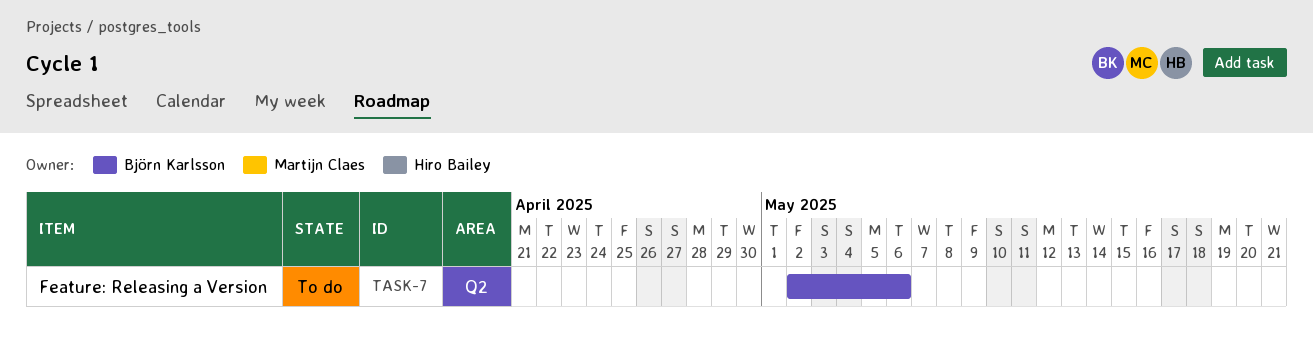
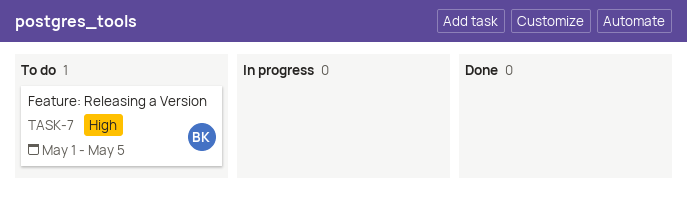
TASK-7, start: May 2 -> May 1
TASK-7, due: May 6 -> May 5

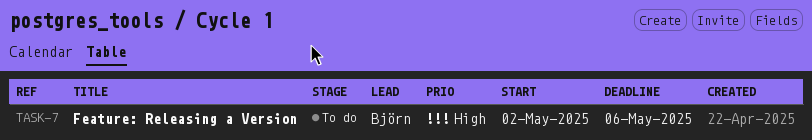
TASK-7, start: May 1 -> May 2
TASK-7, due: May 5 -> May 6

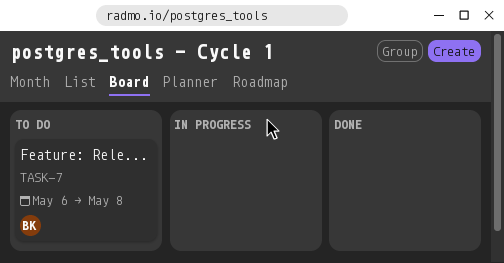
TASK-7, start: May 2 -> May 6
TASK-7, due: May 6 -> May 8

